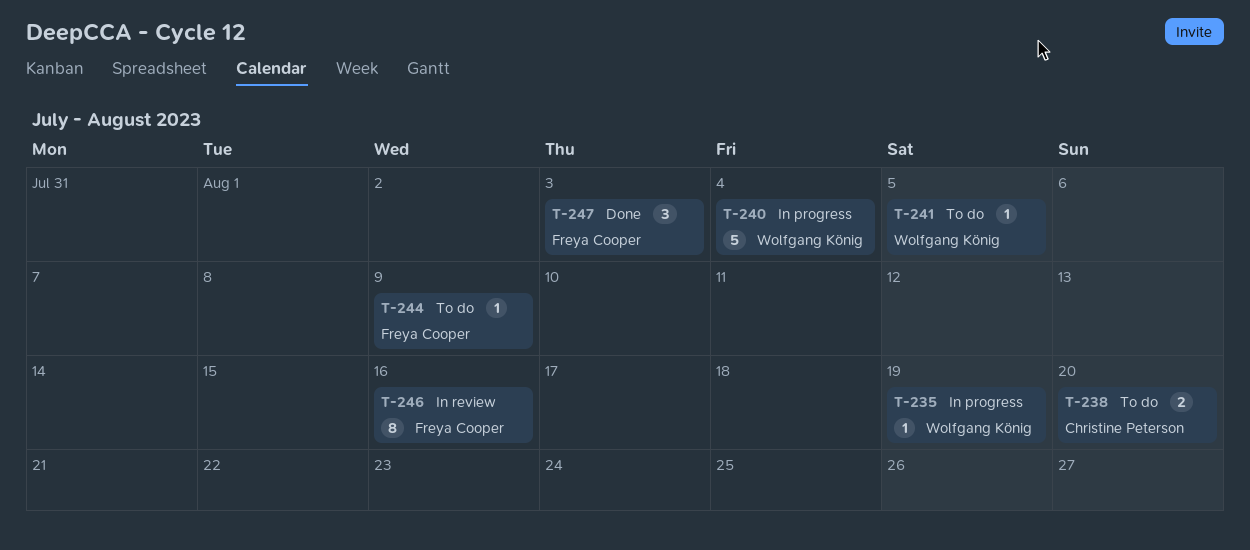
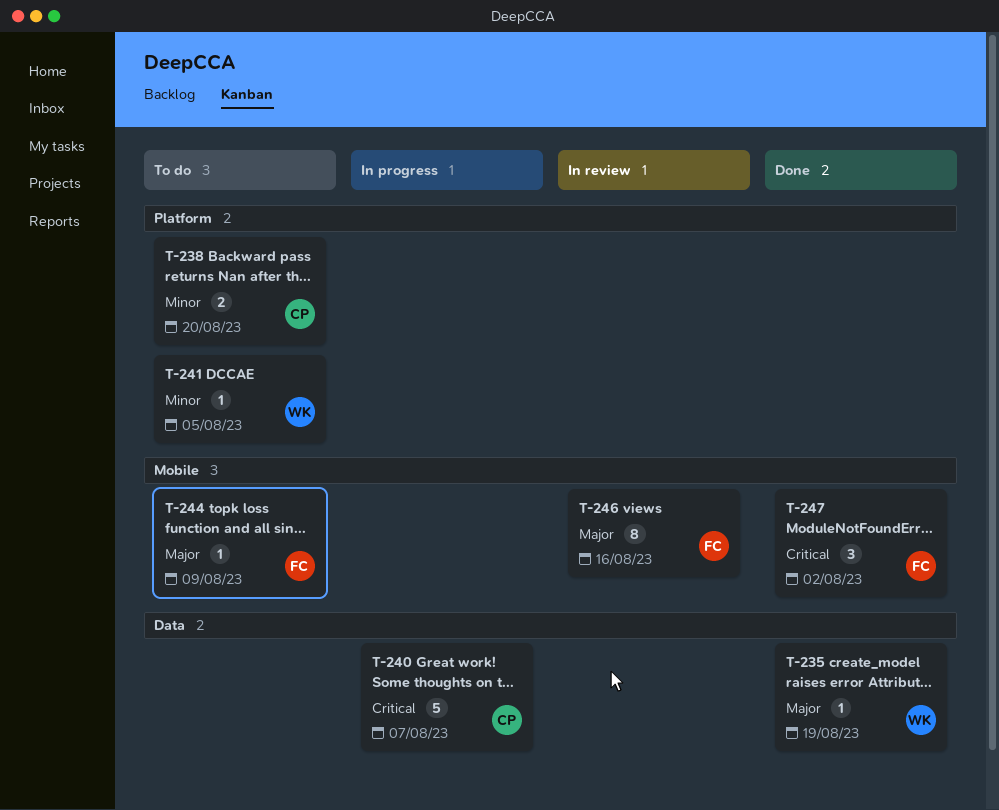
T-235, status: In progress -> Done
T-240, owner: Wolfgang König -> Christine Peterson
T-240, due: Aug 4 -> Aug 7
T-247, due: Aug 3 -> Aug 2

